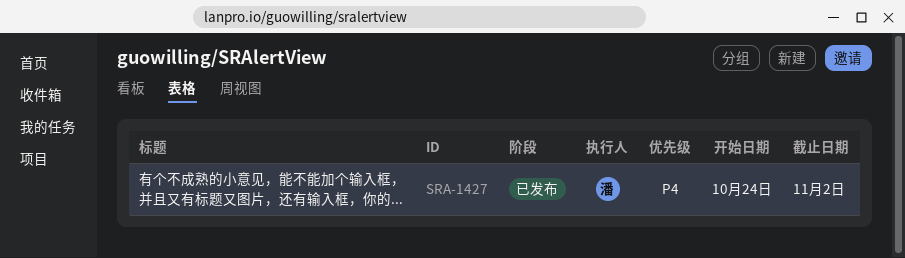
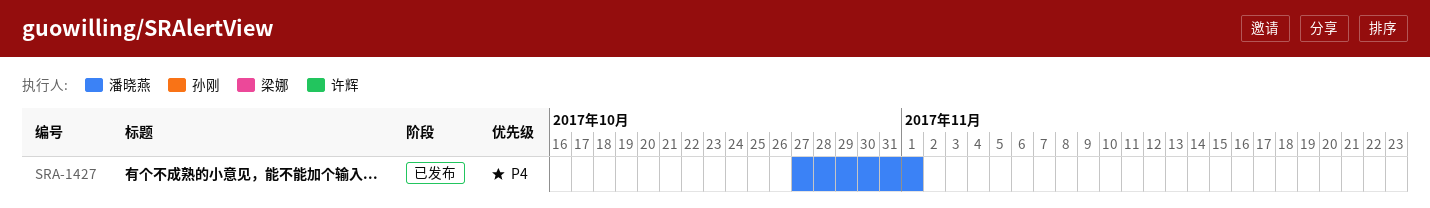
SRA-1427, start: Oct 24 -> Oct 27
SRA-1427, due: Nov 2 -> Nov 1

